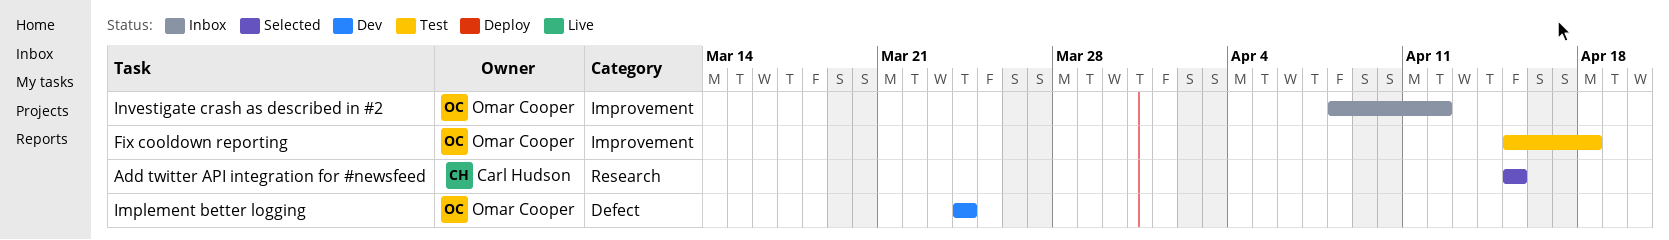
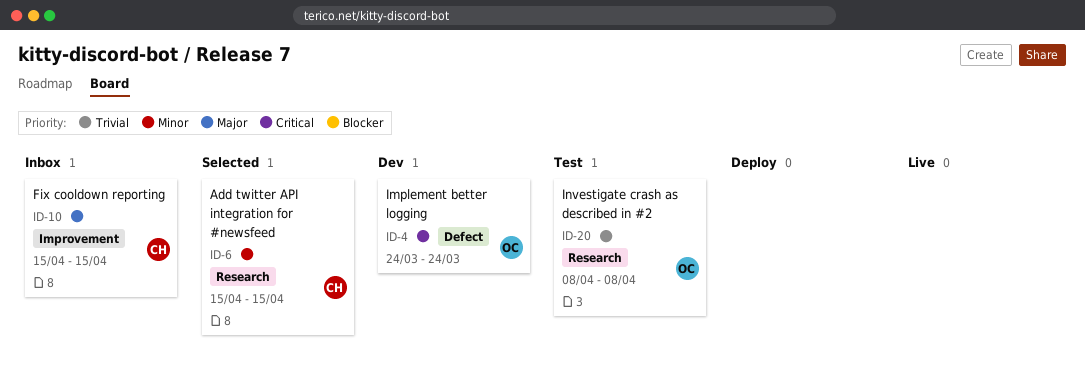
Fix cooldown reporting, status: Test -> Inbox
Fix cooldown reporting, owner: Omar Cooper -> Carl Hudson
Fix cooldown reporting, due: Apr 18 -> Apr 15
Investigate crash as described in #2, status: Inbox -> Test
Investigate crash as described in #2, label: Improvement -> Research
Investigate crash as described in #2, due: Apr 12 -> Apr 8

